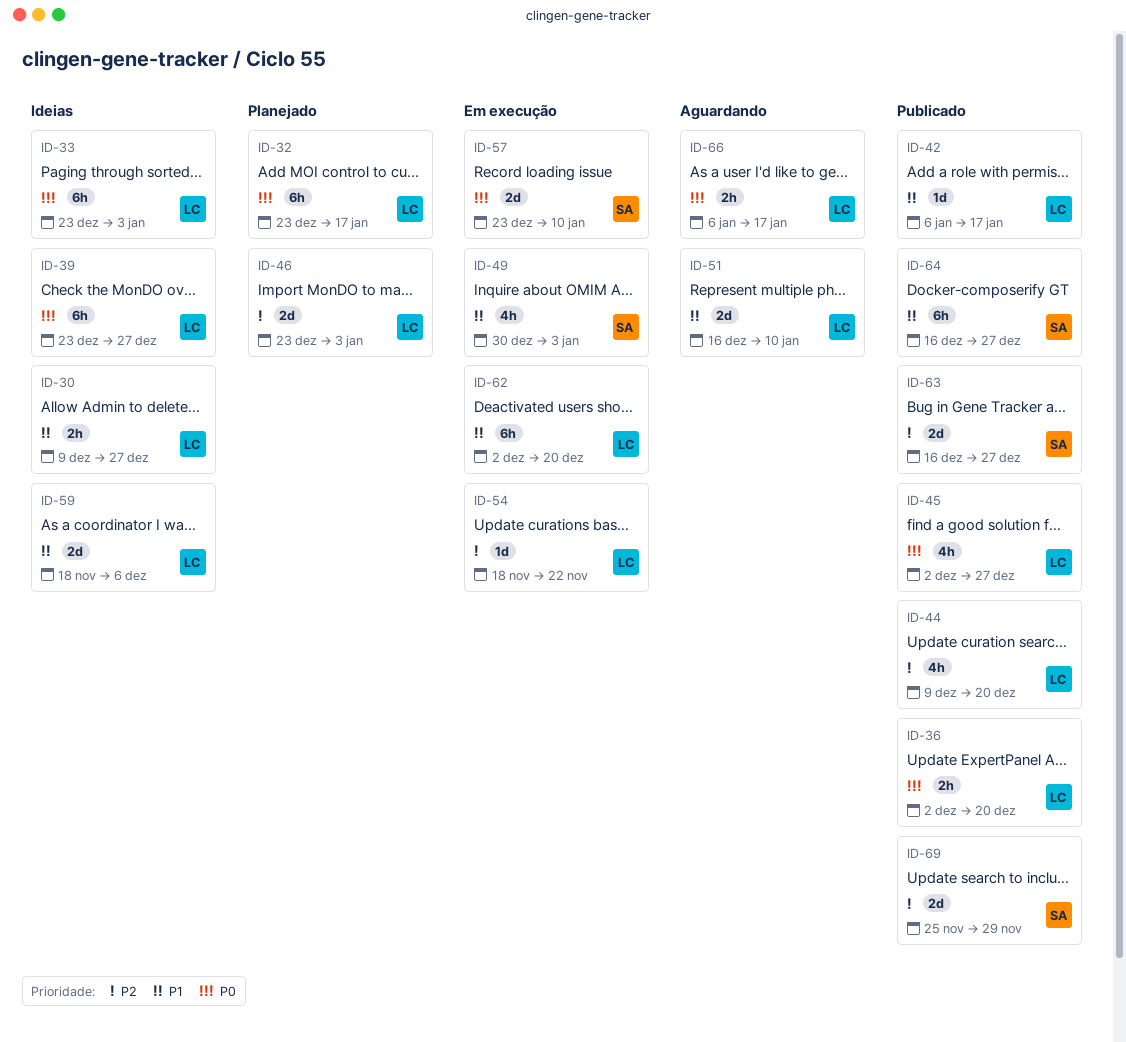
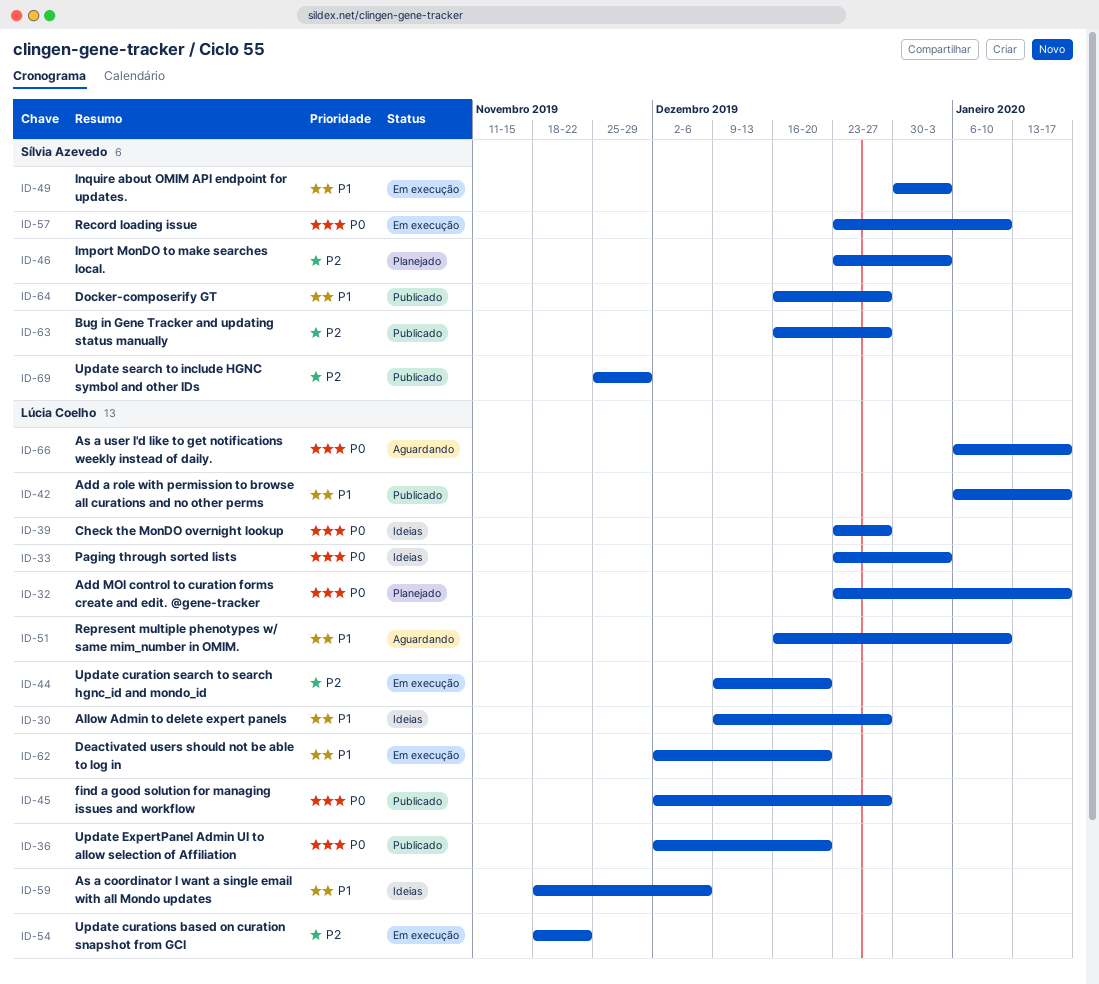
ID-44, status: Publicado -> Em execução
ID-46, owner: Lúcia Coelho -> Sílvia Azevedo

